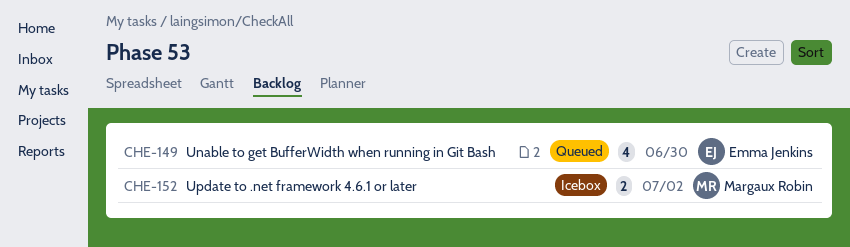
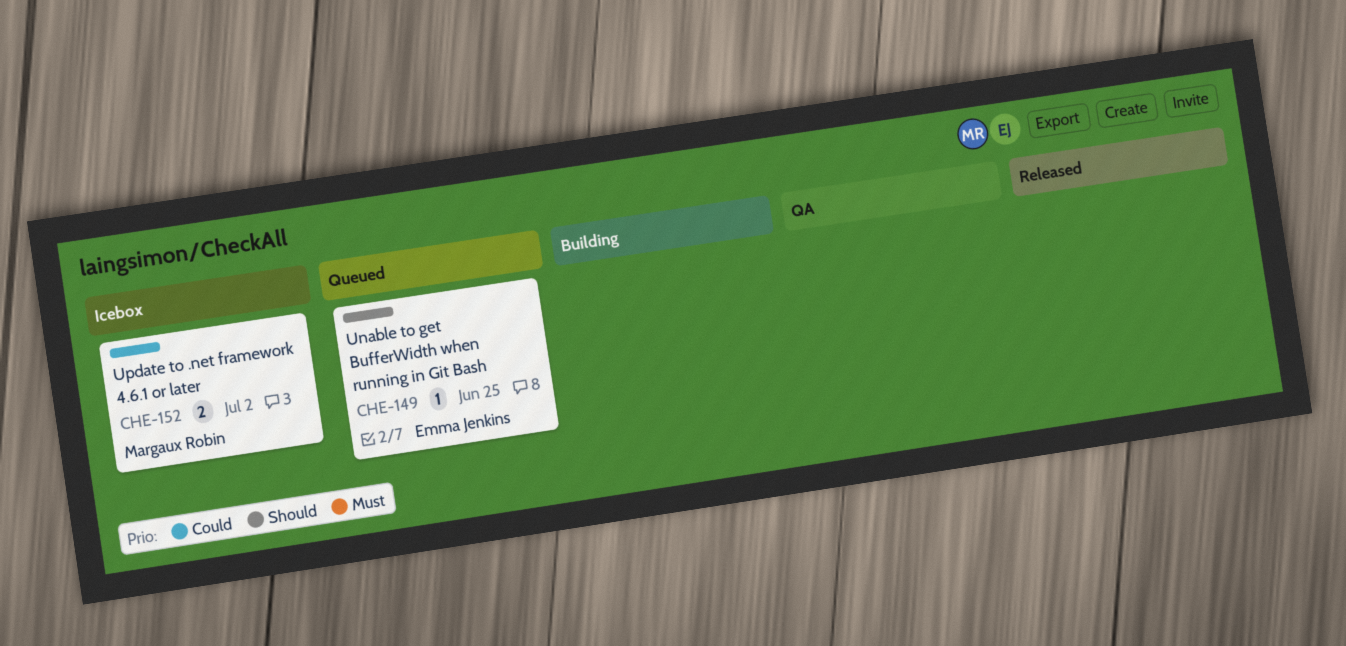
CHE-149, estimate: 4 -> 1
CHE-149, due: Jun 30 -> Jun 25

